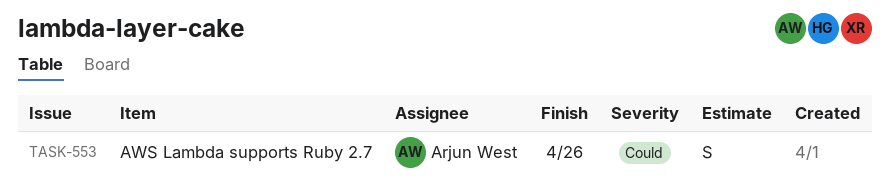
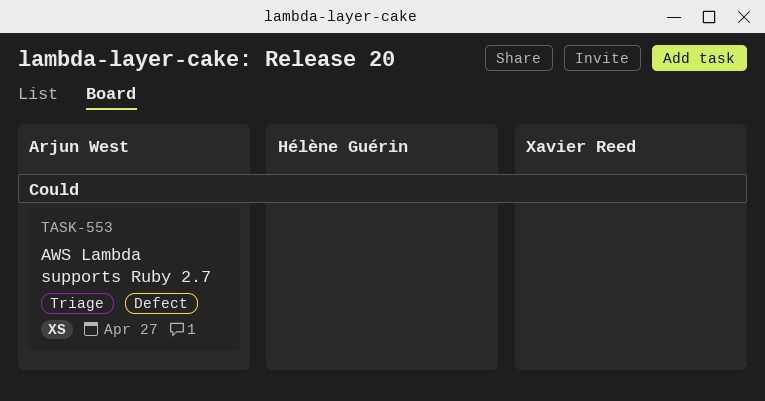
TASK-553, estimate: S -> XS
TASK-553, due: Apr 26 -> Apr 27

